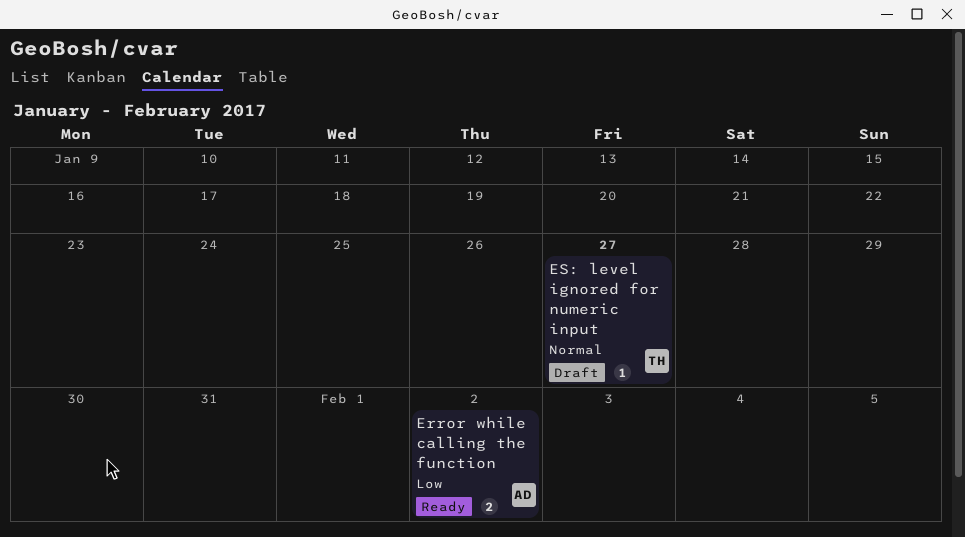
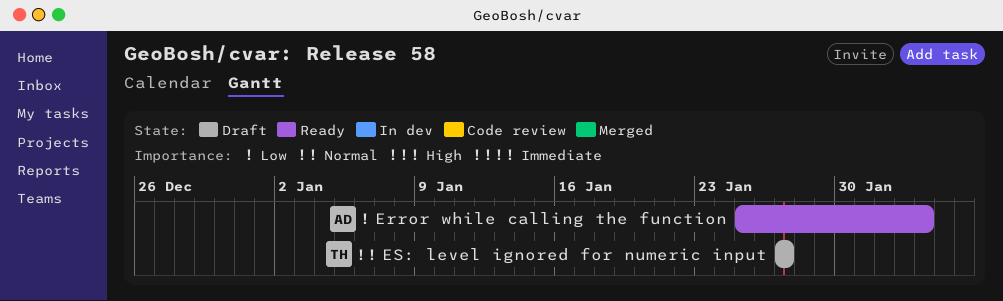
Error while calling the function, due: Feb 2 -> Feb 3

